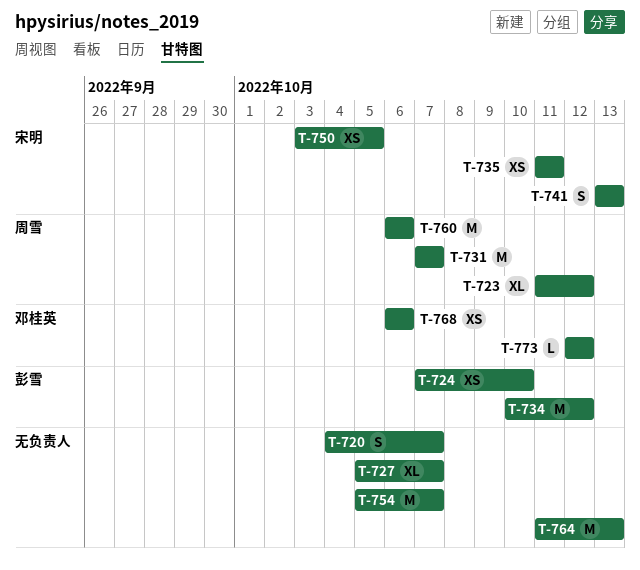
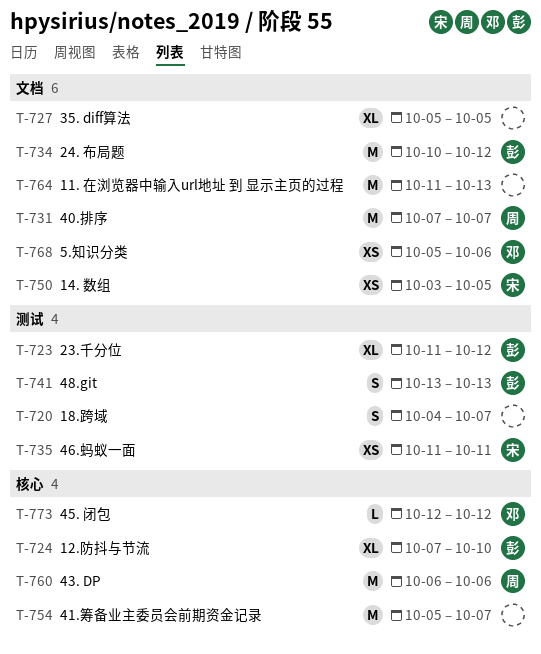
T-723, owner: 周雪 -> 彭雪
T-724, estimate: XS -> XL
T-727, due: Oct 7 -> Oct 5
T-741, owner: 宋明 -> 彭雪
T-768, start: Oct 6 -> Oct 5

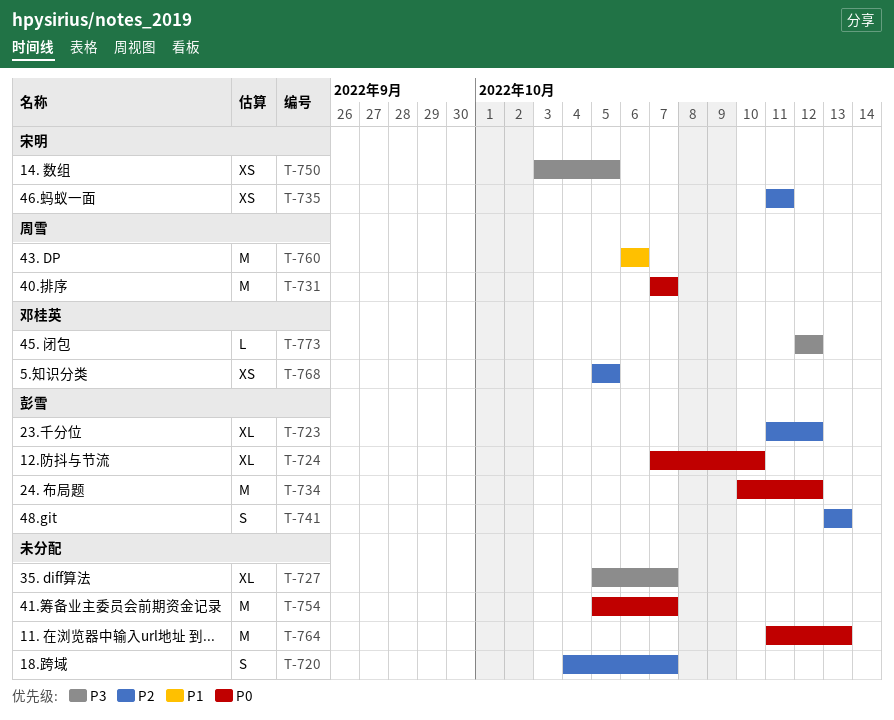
T-727, due: Oct 5 -> Oct 7
T-768, due: Oct 6 -> Oct 5

